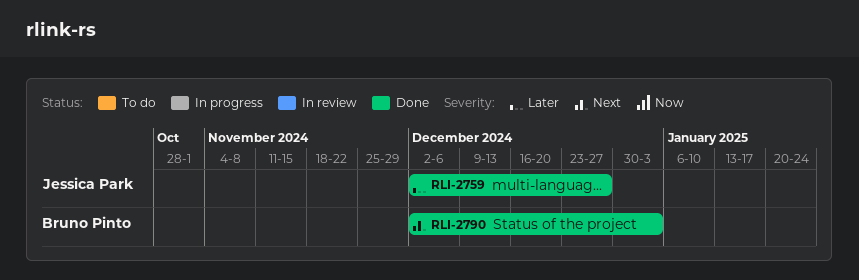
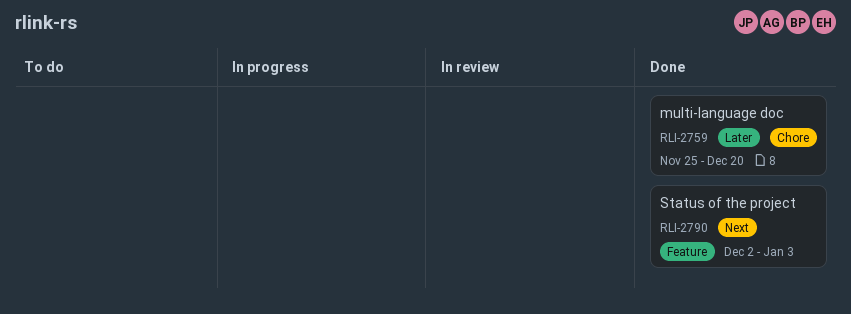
RLI-2759, start: Dec 2 -> Nov 25
RLI-2759, due: Dec 27 -> Dec 20

